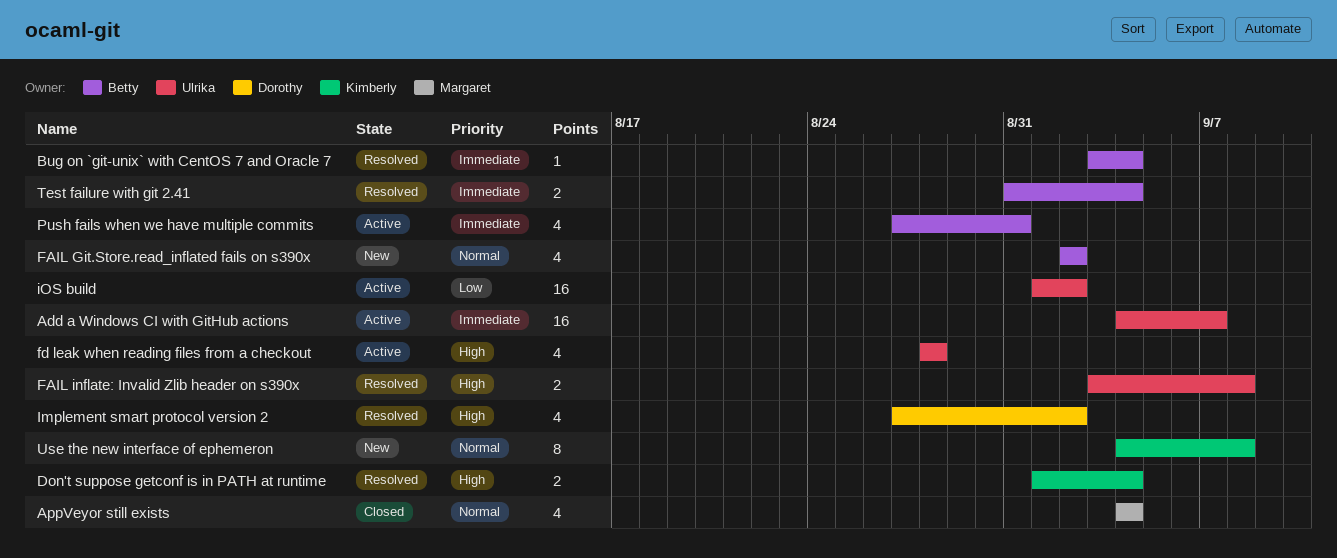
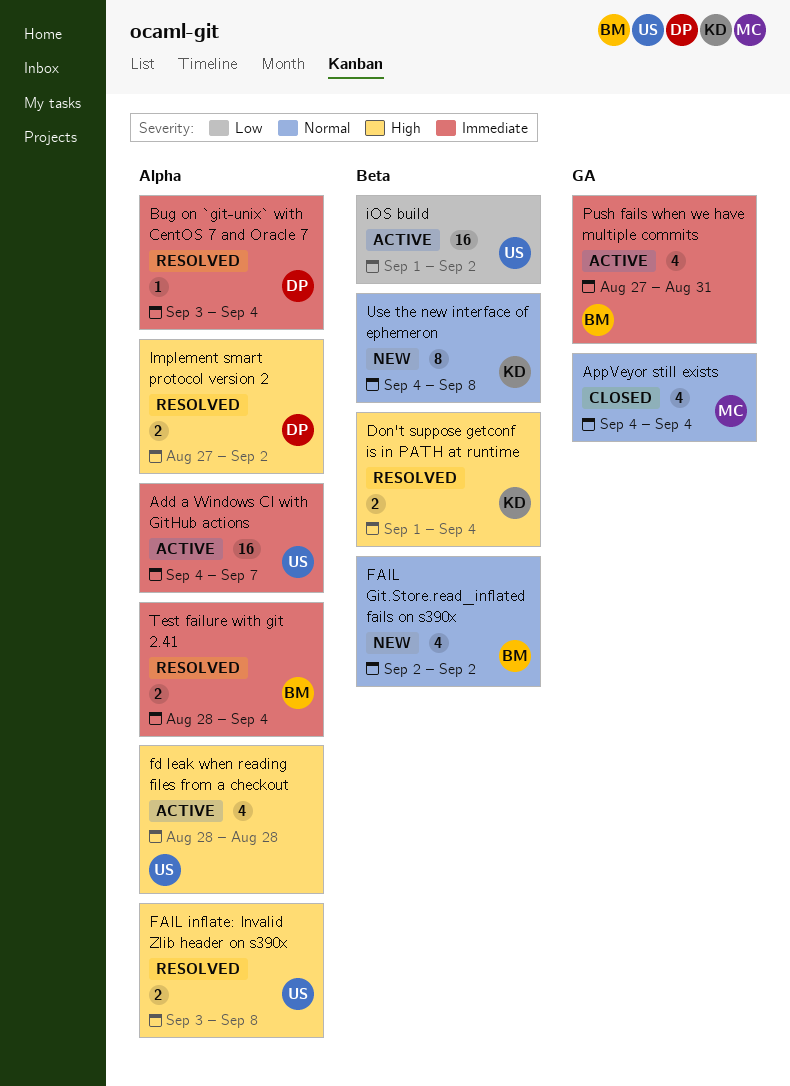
Bug on `git-unix` with CentOS 7 and Oracle 7, owner: Betty -> Dorothy
Implement smart protocol version 2, estimate: 4 -> 2
Test failure with git 2.41, start: Aug 31 -> Aug 28

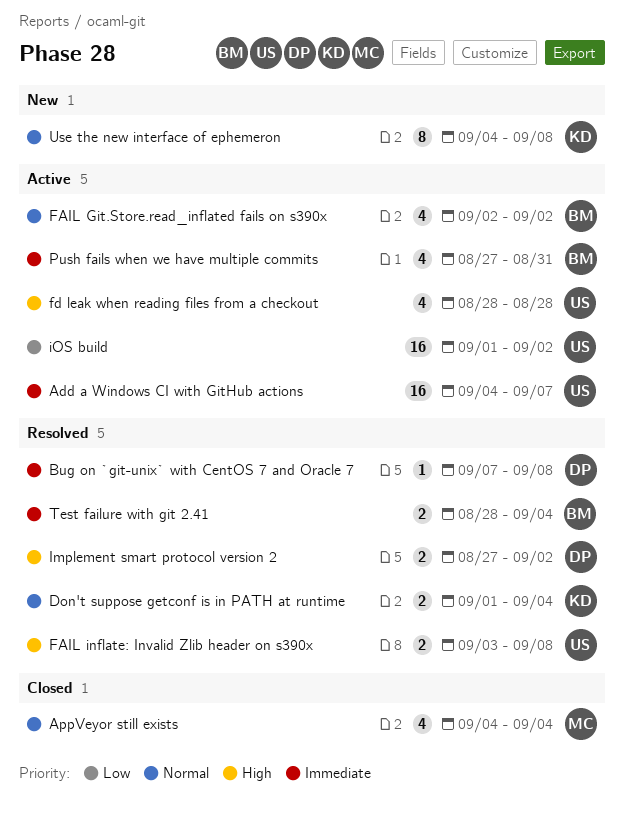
Bug on `git-unix` with CentOS 7 and Oracle 7, start: Sep 3 -> Sep 7
Bug on `git-unix` with CentOS 7 and Oracle 7, due: Sep 4 -> Sep 8
Don't suppose getconf is in PATH at runtime, priority: High -> Normal
FAIL Git.Store.read_inflated fails on s390x, status: New -> Active

